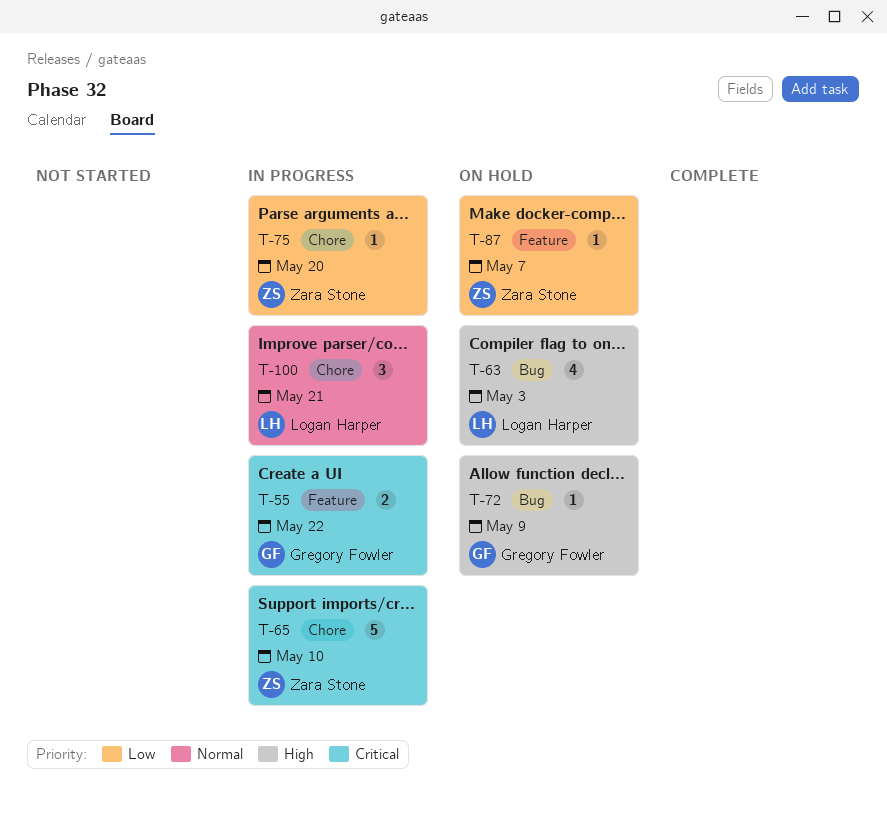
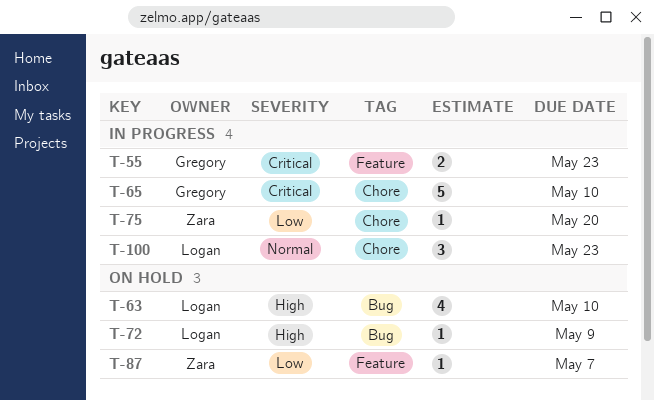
T-55, due: May 22 -> May 23
T-63, due: May 3 -> May 10
T-65, owner: Zara Stone -> Gregory Fowler
T-72, owner: Gregory Fowler -> Logan Harper
T-100, due: May 21 -> May 23

